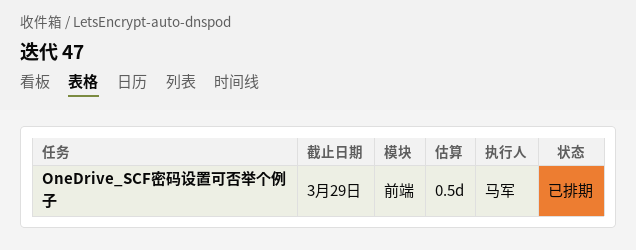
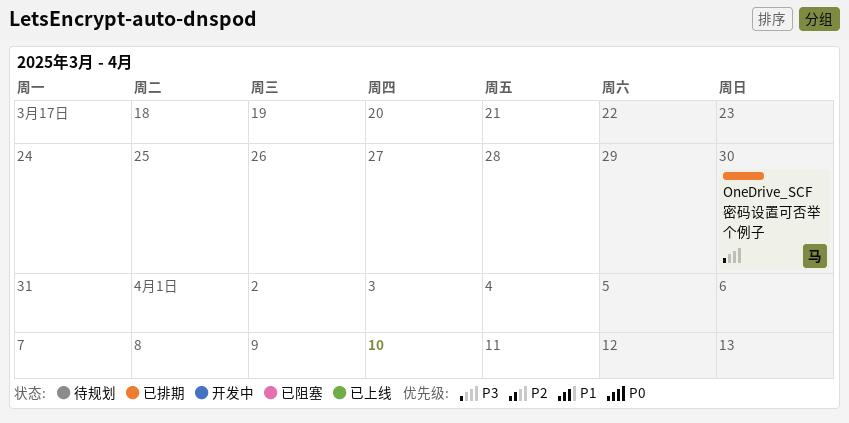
OneDrive_SCF密码设置可否举个例子, due: Mar 29 -> Mar 30

